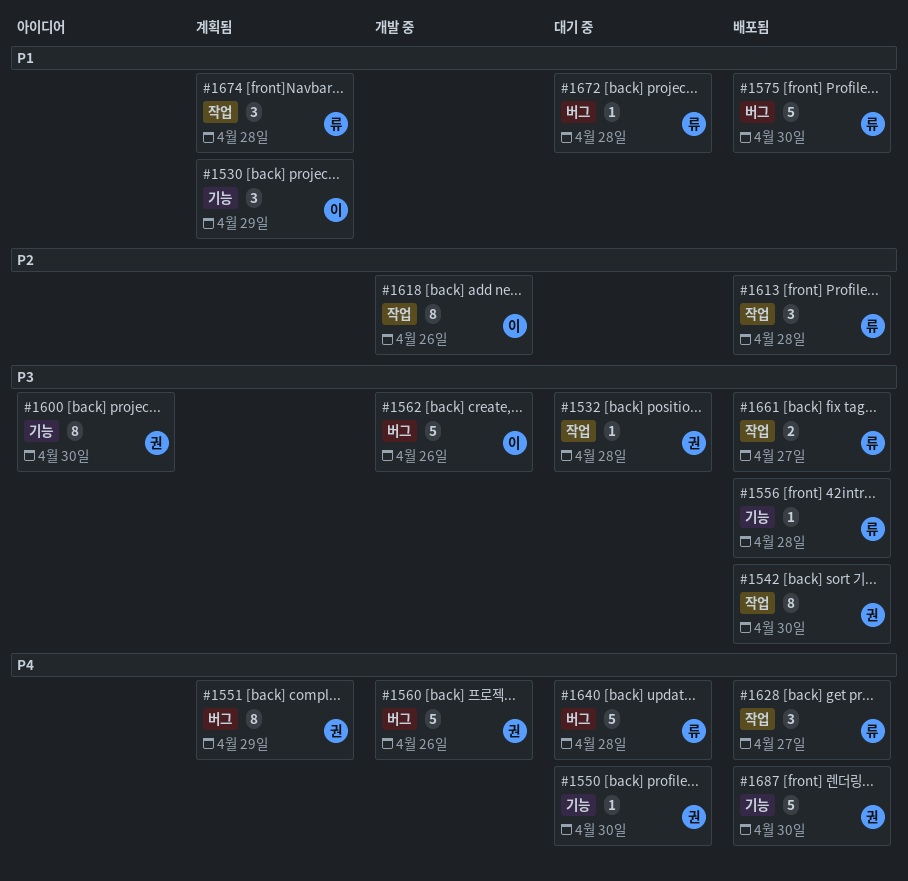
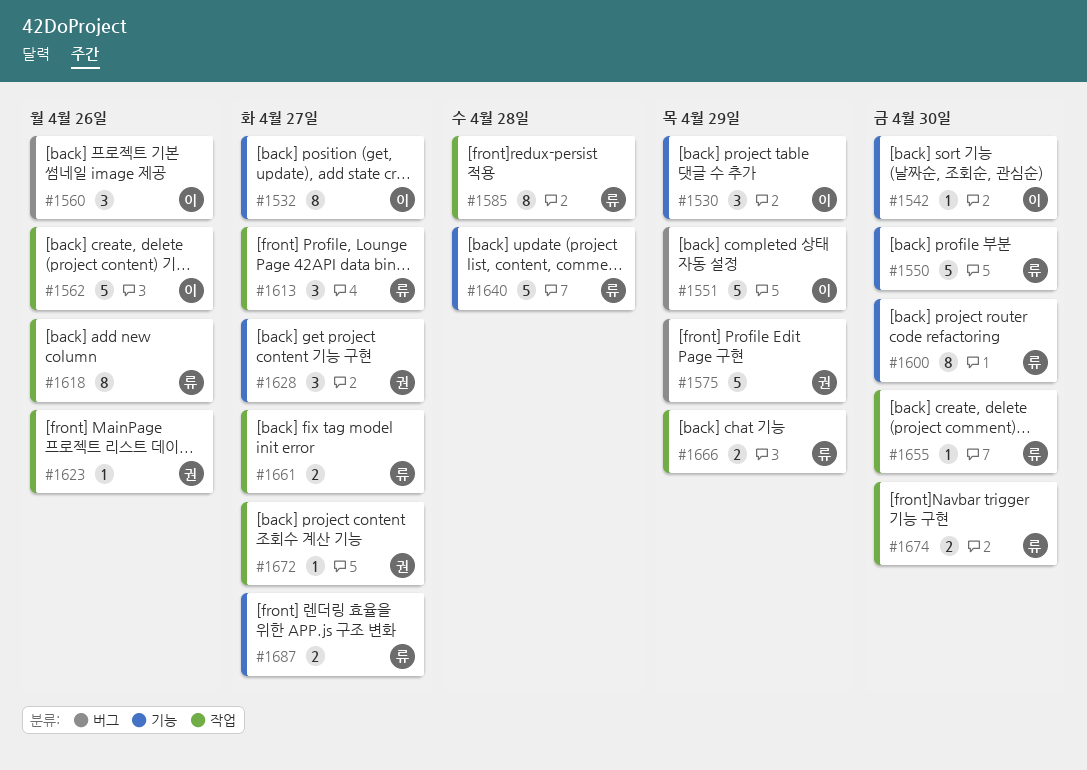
#1532, owner: 권 -> 이
#1532, label: 작업 -> 기능
#1532, estimate: 1 -> 8
#1532, due: Apr 28 -> Apr 27
#1542, owner: 권 -> 이
#1542, label: 작업 -> 기능
#1542, estimate: 8 -> 1
#1550, owner: 권 -> 류
#1550, estimate: 1 -> 5
#1551, owner: 권 -> 이
#1551, estimate: 8 -> 5
#1556: present -> none
#1560, owner: 권 -> 이
#1560, estimate: 5 -> 3
#1562, label: 버그 -> 작업
#1575, owner: 류 -> 권
#1575, due: Apr 30 -> Apr 29
#1585: none -> present
#1600, owner: 권 -> 류
#1613, due: Apr 28 -> Apr 27
#1618, owner: 이 -> 류
#1623: none -> present
#1628, owner: 류 -> 권
#1628, label: 작업 -> 기능
#1640, label: 버그 -> 기능
#1655: none -> present
#1666: none -> present
#1672, owner: 류 -> 권
#1672, label: 버그 -> 작업
#1672, due: Apr 28 -> Apr 27
#1674, estimate: 3 -> 2
#1674, due: Apr 28 -> Apr 30
#1687, owner: 권 -> 류
#1687, estimate: 5 -> 2
#1687, due: Apr 30 -> Apr 27

